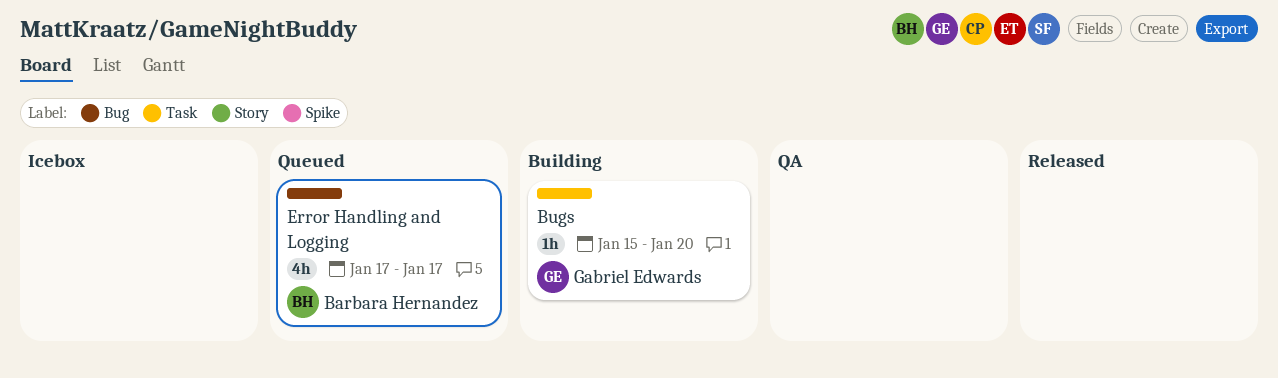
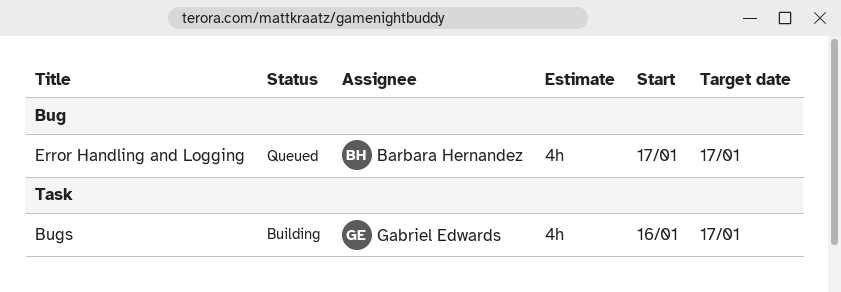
Bugs, estimate: 1h -> 4h
Bugs, start: Jan 15 -> Jan 16
Bugs, due: Jan 20 -> Jan 17

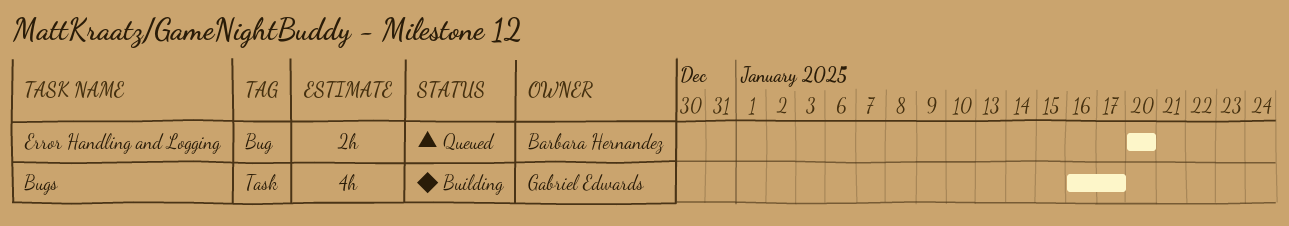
Error Handling and Logging, estimate: 4h -> 2h
Error Handling and Logging, start: Jan 17 -> Jan 20
Error Handling and Logging, due: Jan 17 -> Jan 20

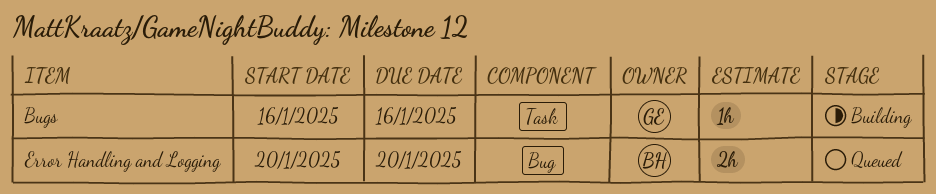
Bugs, estimate: 4h -> 1h
Bugs, due: Jan 17 -> Jan 16

